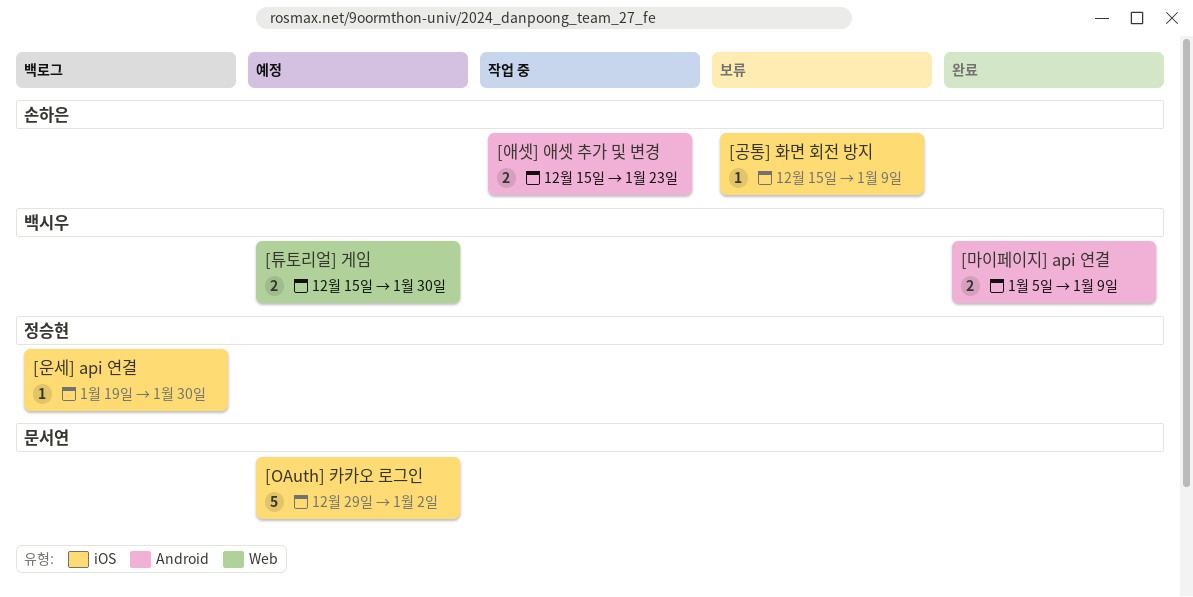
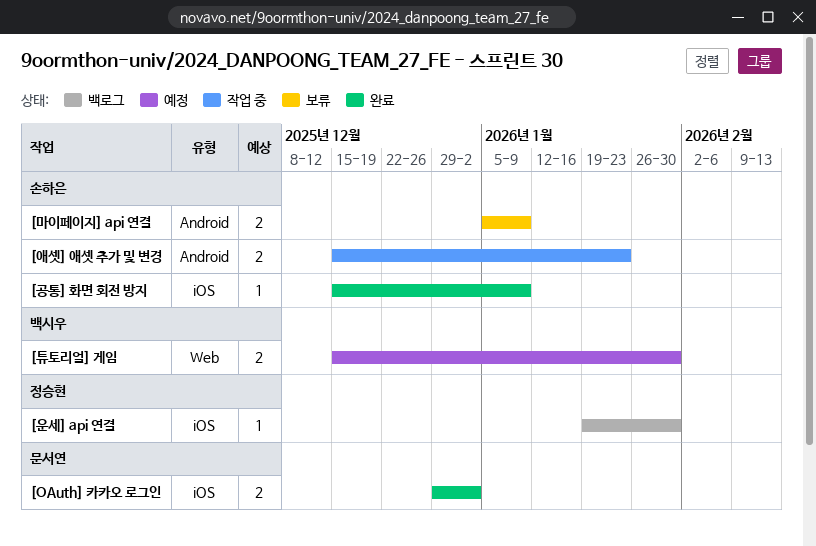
[OAuth] 카카오 로그인, status: 예정 -> 완료
[OAuth] 카카오 로그인, estimate: 5 -> 2
[공통] 화면 회전 방지, status: 보류 -> 완료
[마이페이지] api 연결, status: 완료 -> 보류
[마이페이지] api 연결, owner: 백시우 -> 손하은

